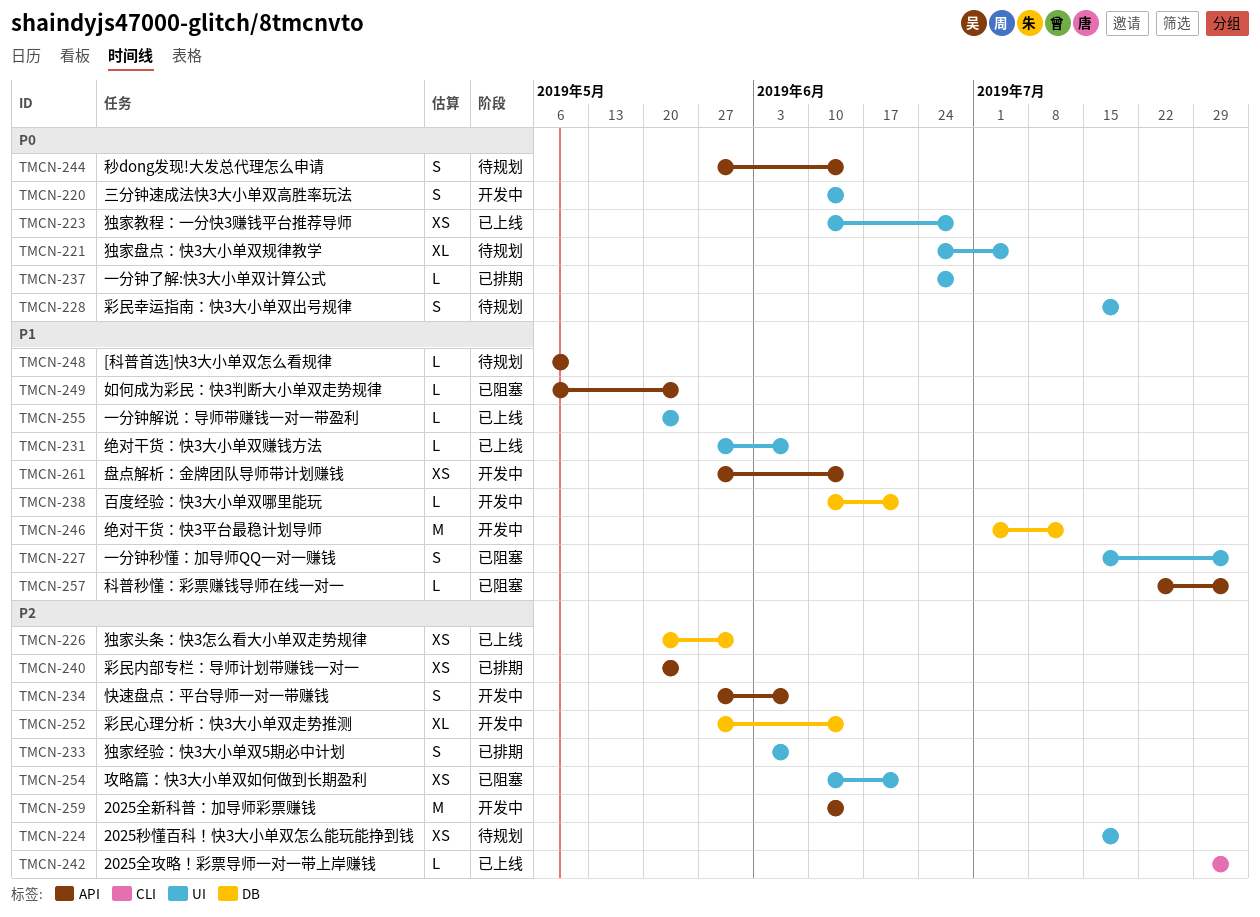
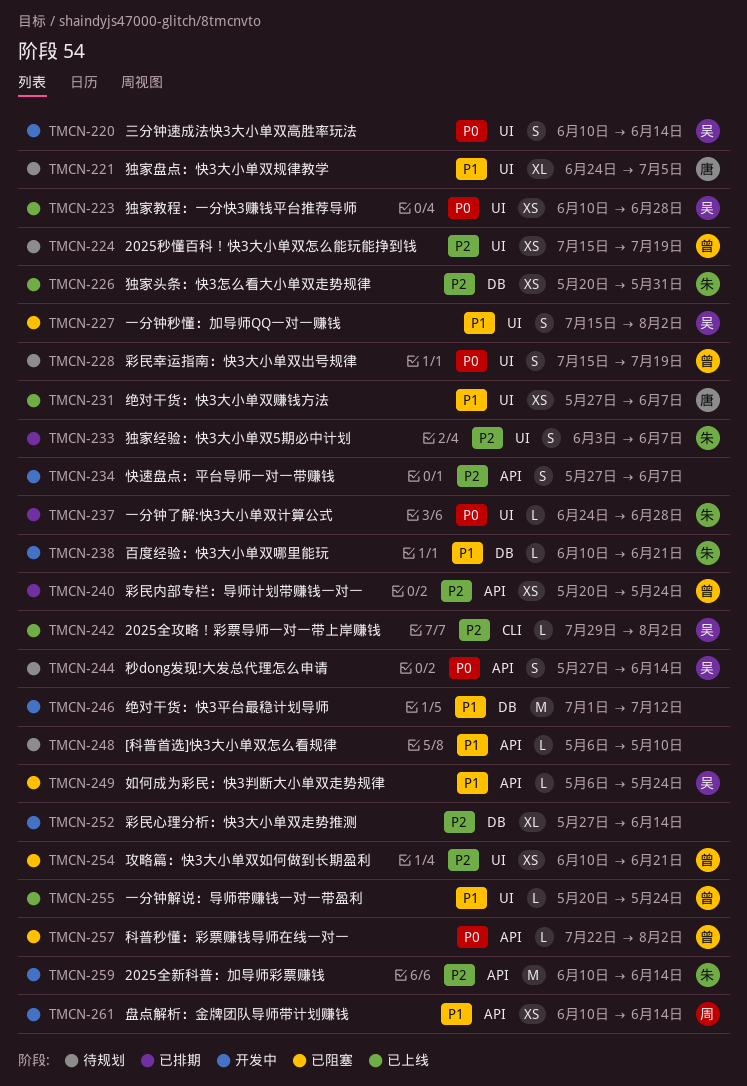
TMCN-221, priority: P0 -> P1
TMCN-231, estimate: L -> XS
TMCN-257, priority: P1 -> P0
TMCN-261, start: May 27 -> Jun 10

